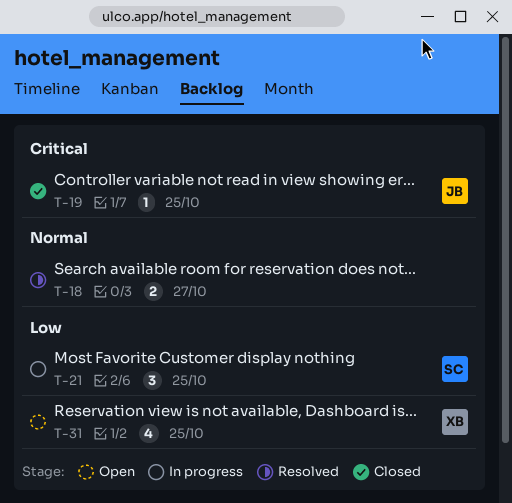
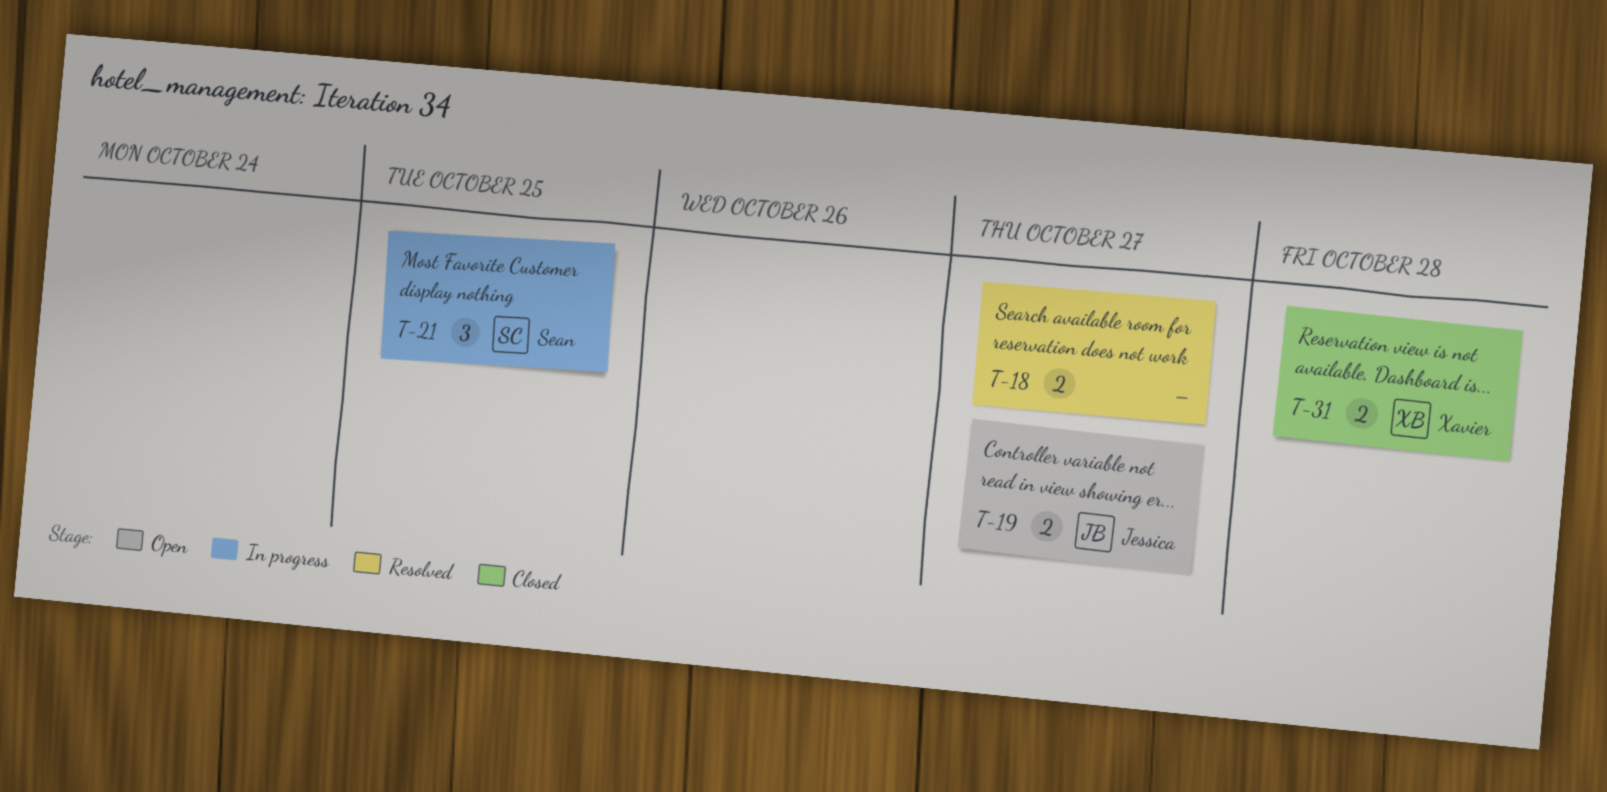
T-19, status: Closed -> Open
T-19, estimate: 1 -> 2
T-19, due: Oct 25 -> Oct 27
T-31, status: Open -> Closed
T-31, estimate: 4 -> 2
T-31, due: Oct 25 -> Oct 28

